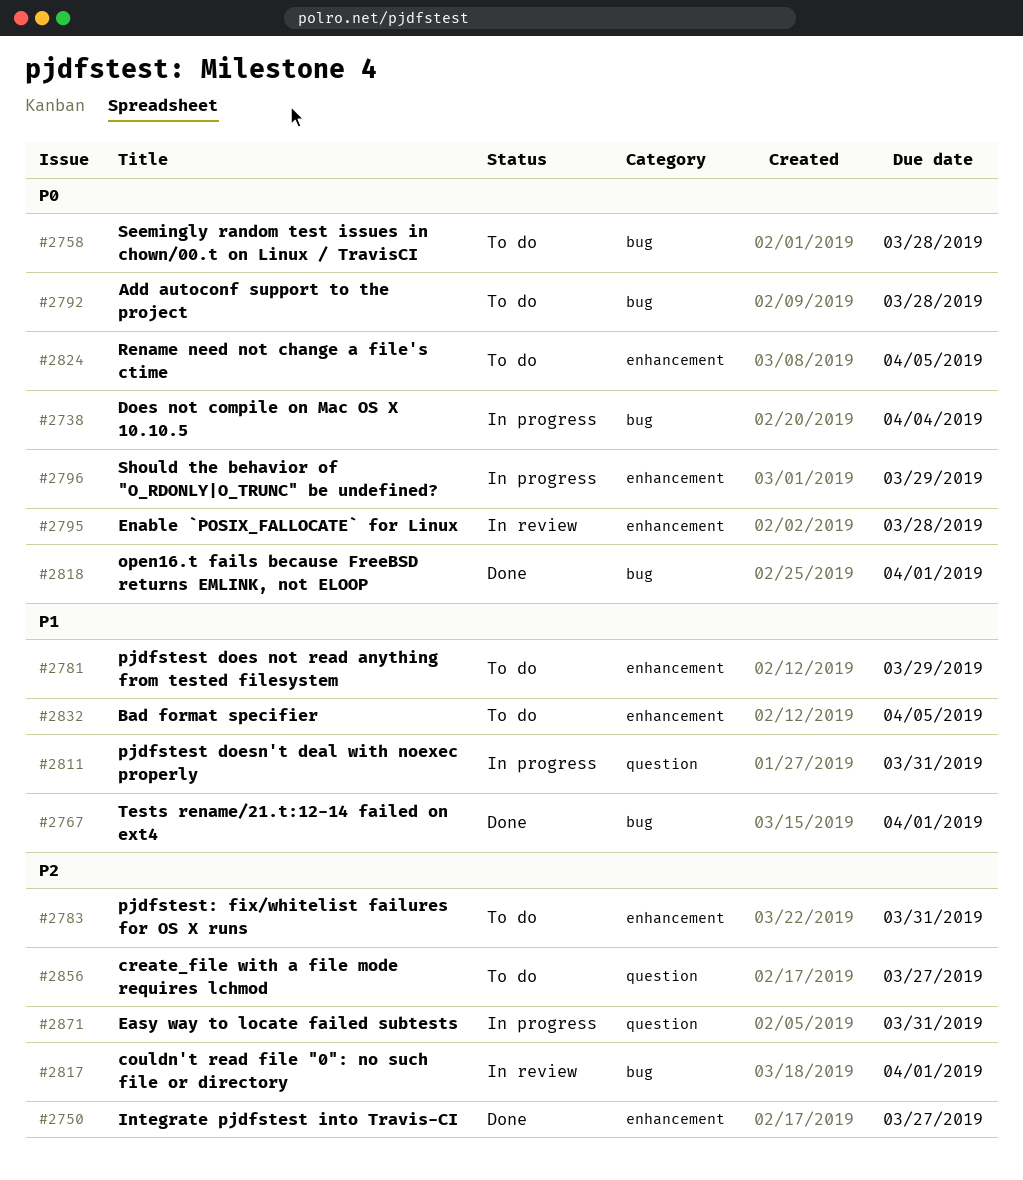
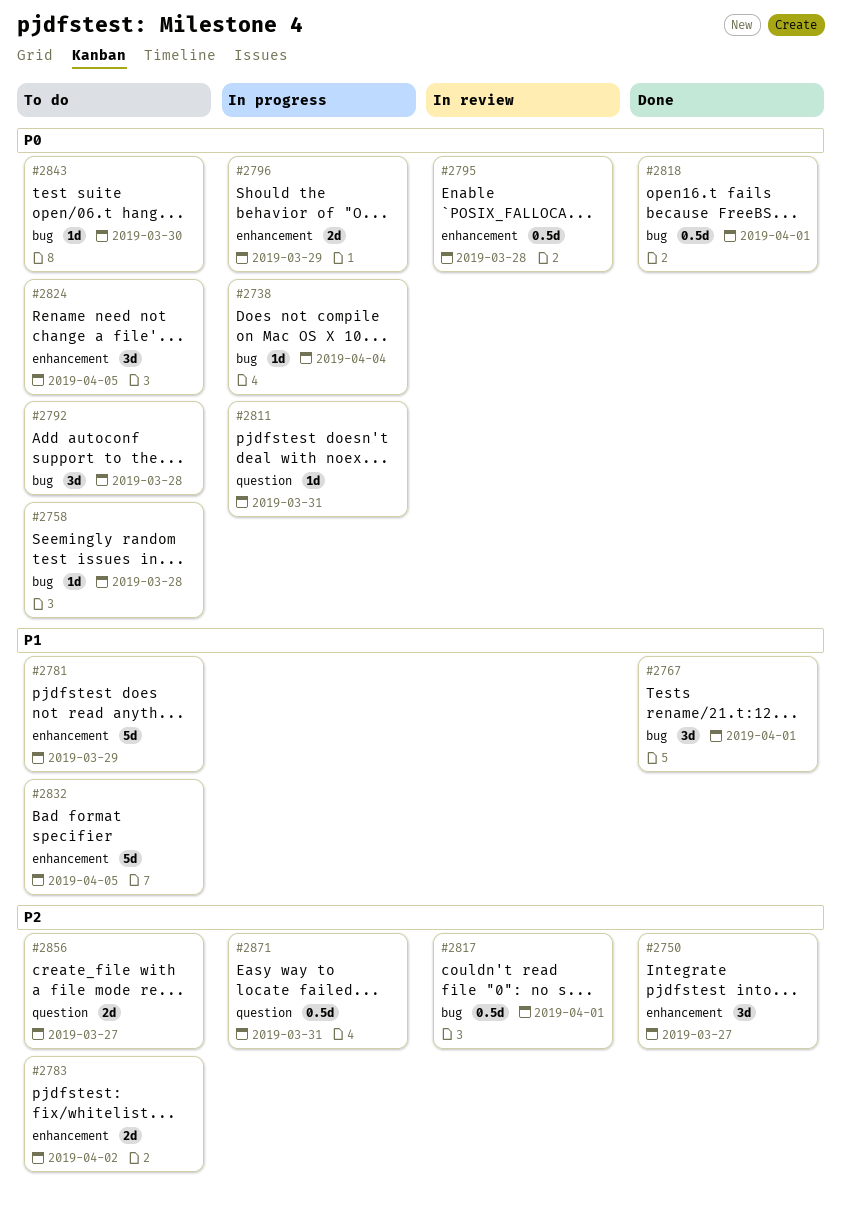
#2783, due: Mar 31 -> Apr 2
#2811, priority: P1 -> P0
#2843: none -> present

